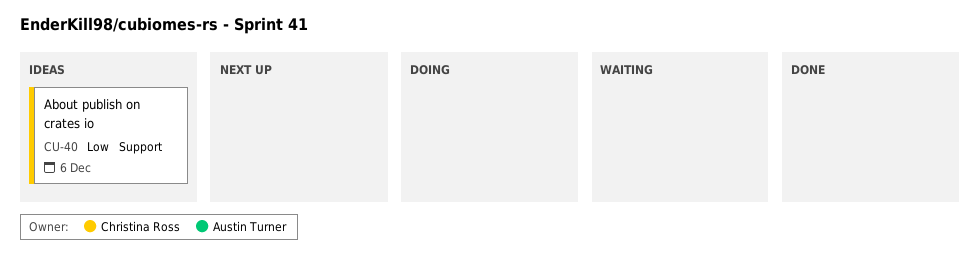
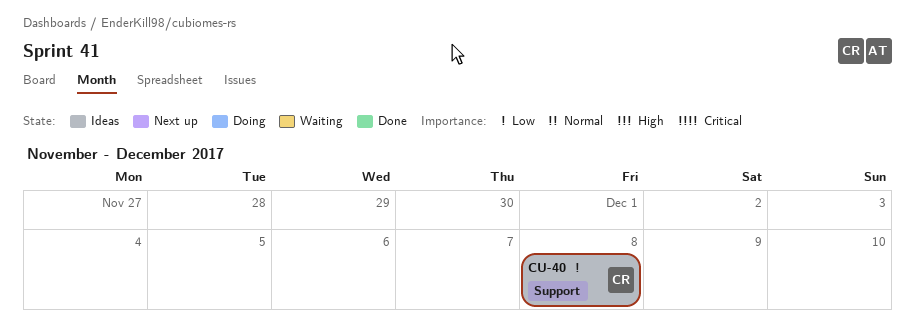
CU-40, due: Dec 6 -> Dec 8

